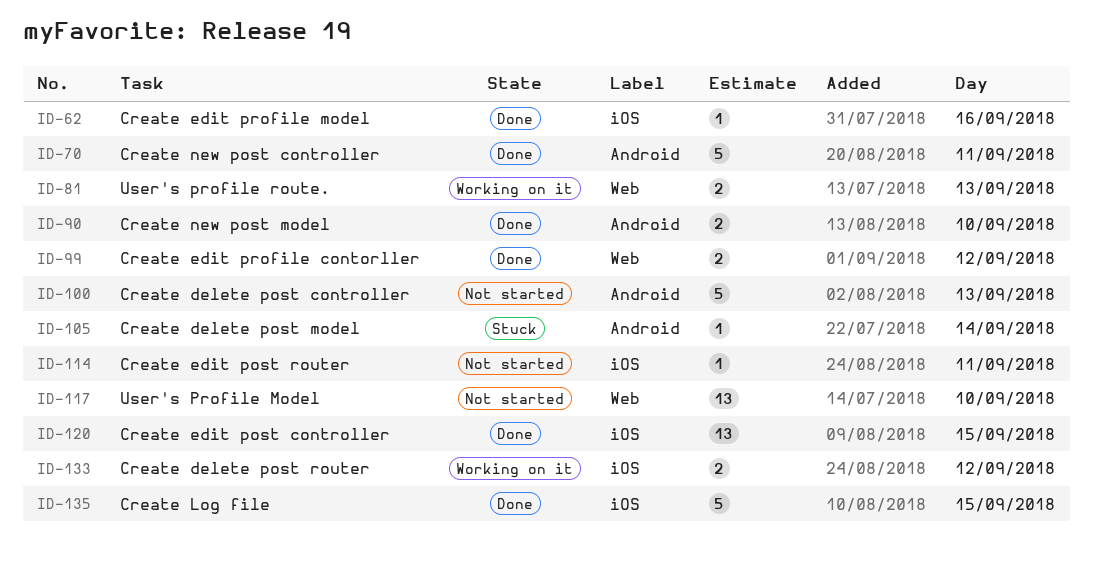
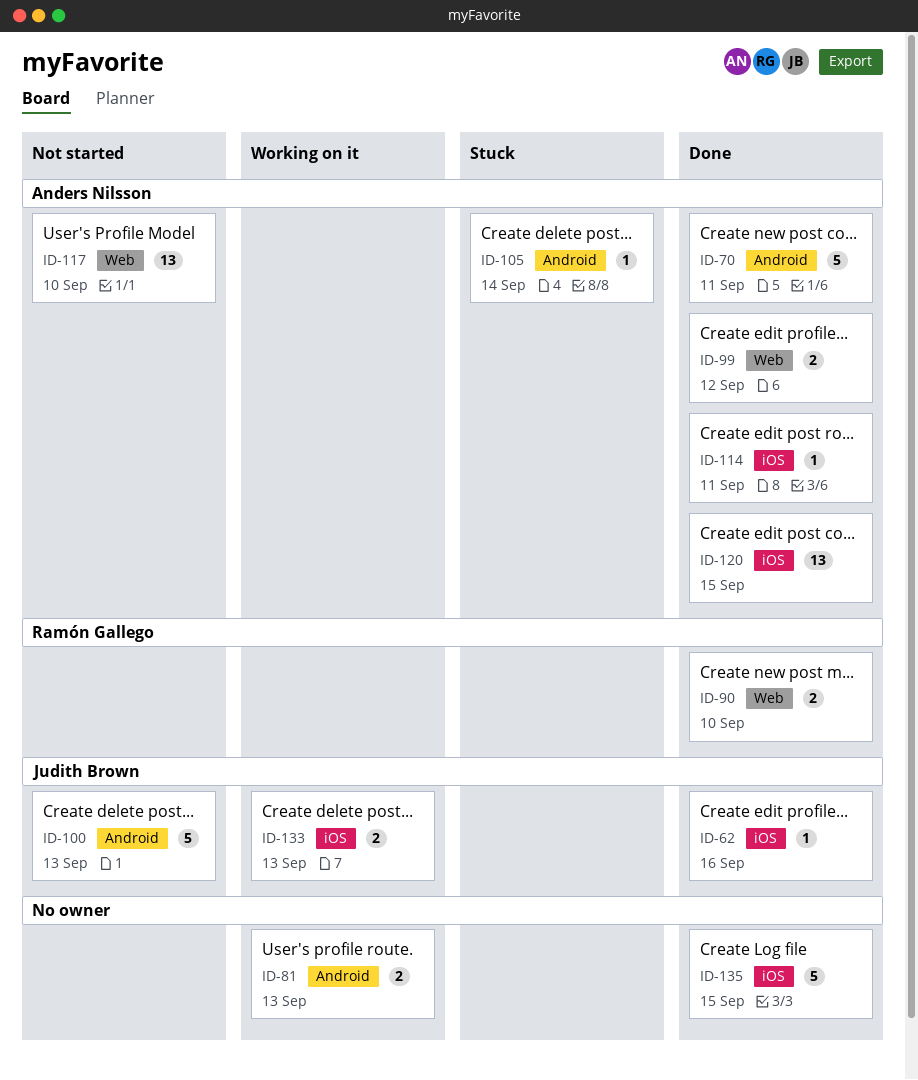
ID-81, label: Web -> Android
ID-90, label: Android -> Web
ID-114, status: Not started -> Done
ID-133, day: Sep 12 -> Sep 13

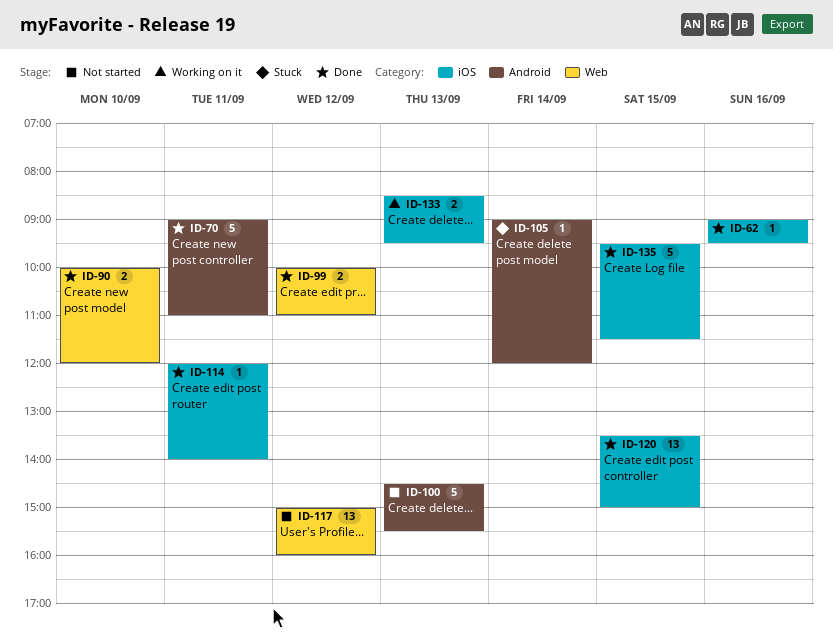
ID-81: present -> none
ID-117, day: Sep 10 -> Sep 12

